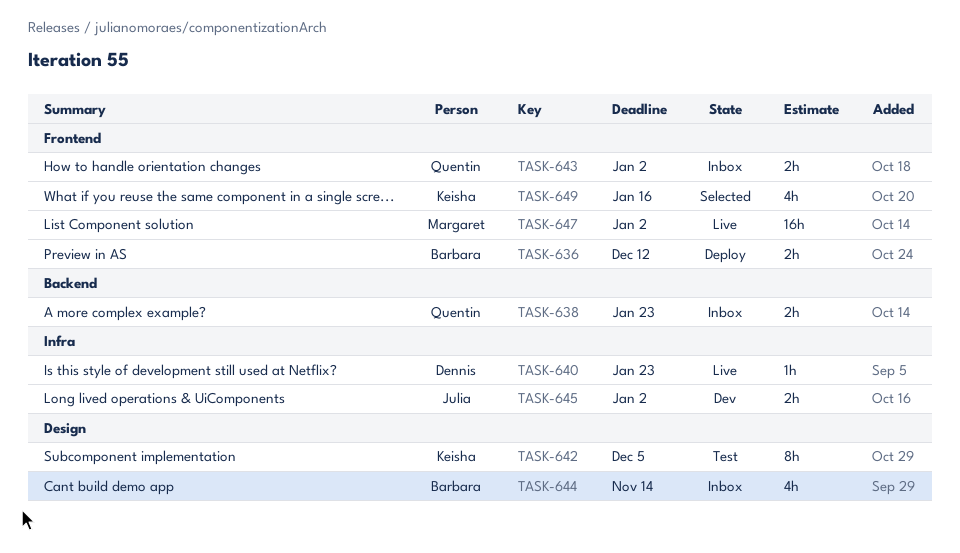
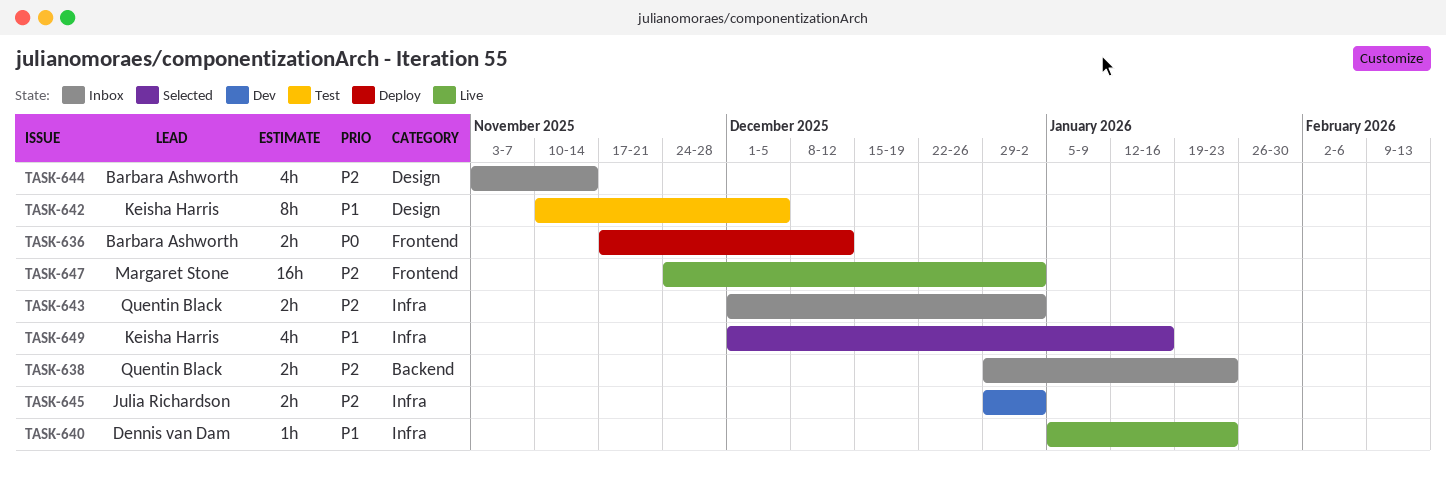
TASK-643, label: Frontend -> Infra
TASK-649, label: Frontend -> Infra

